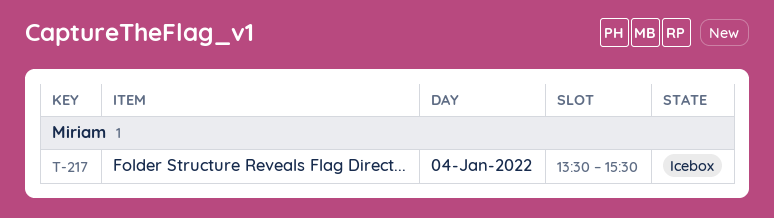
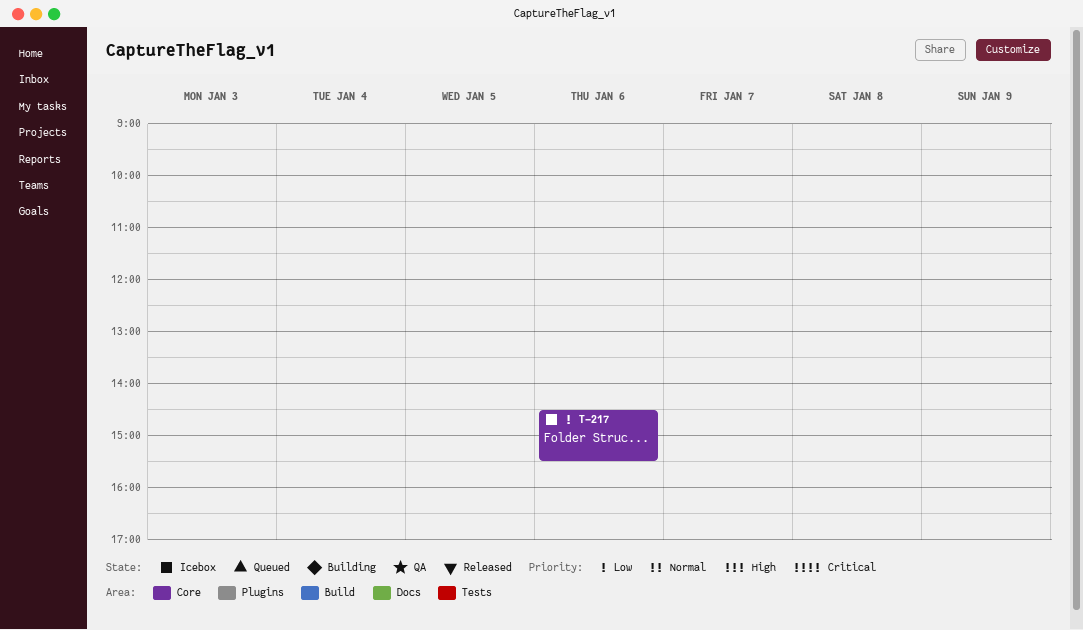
T-217, day: Jan 4 -> Jan 6
T-217, begins: 13:30 -> 14:30

